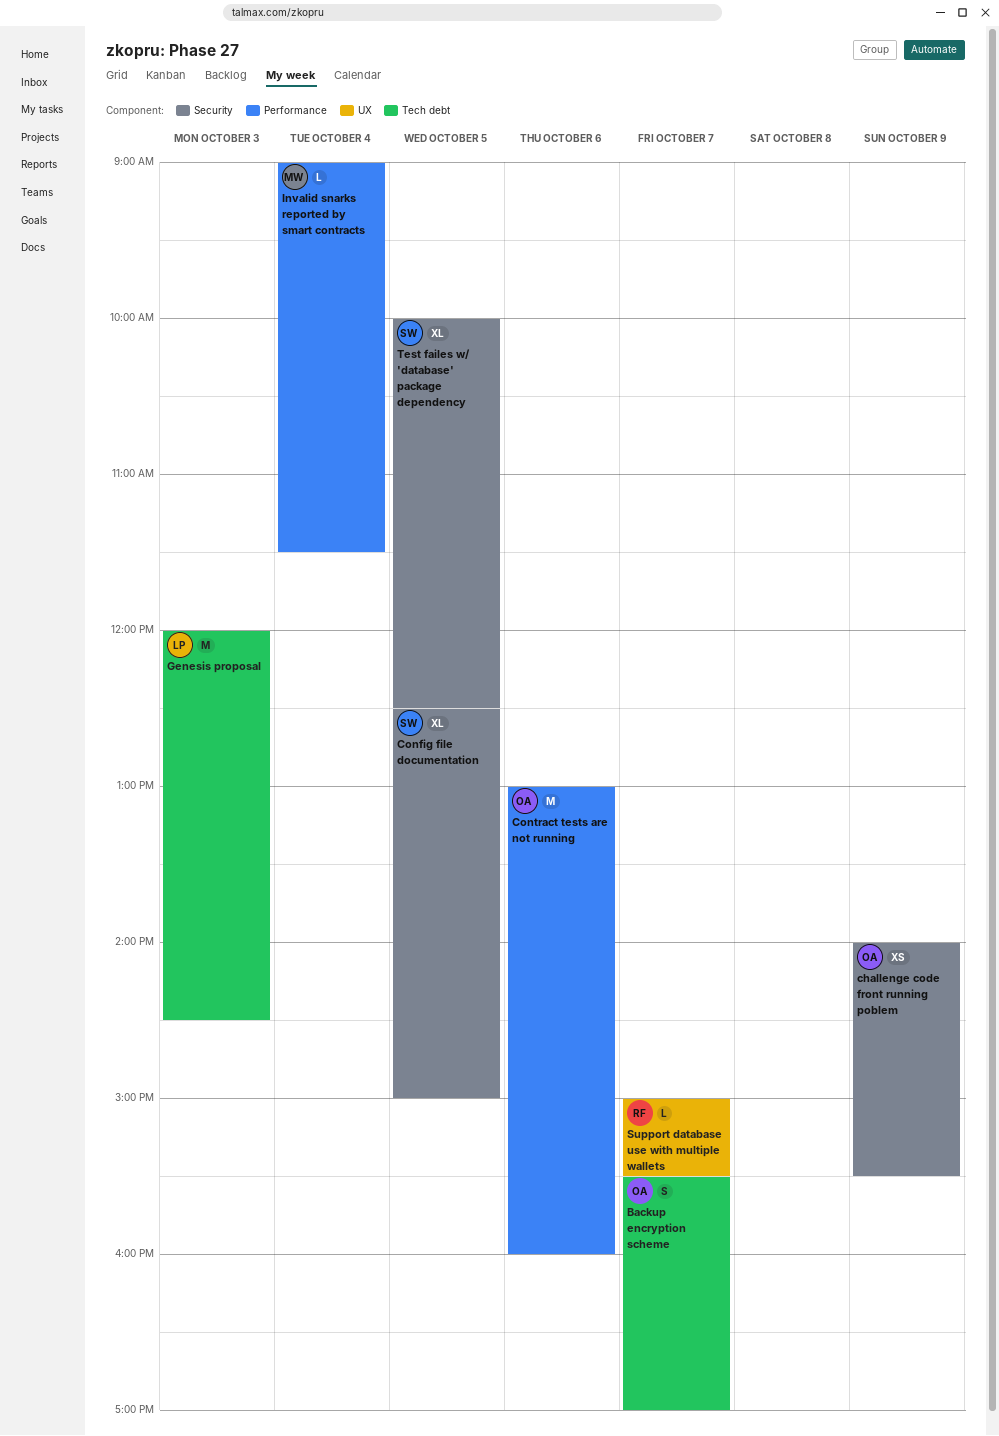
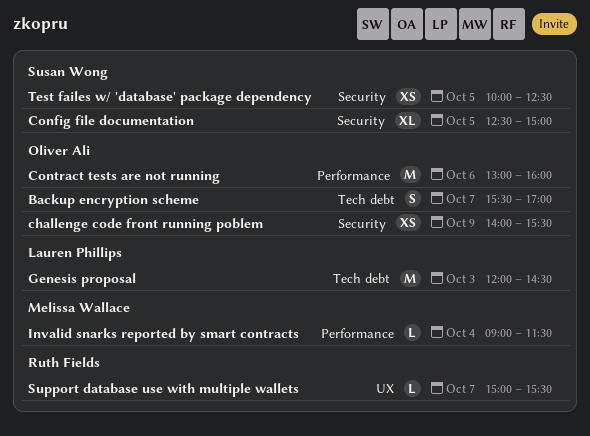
Test failes w/ 'database' package dependency, estimate: XL -> XS

